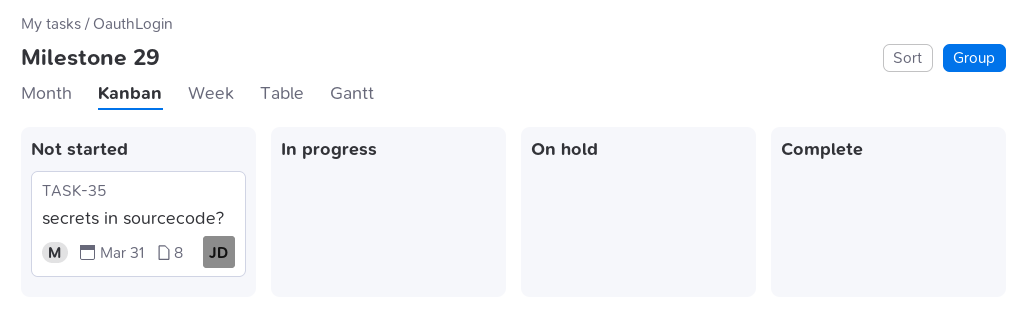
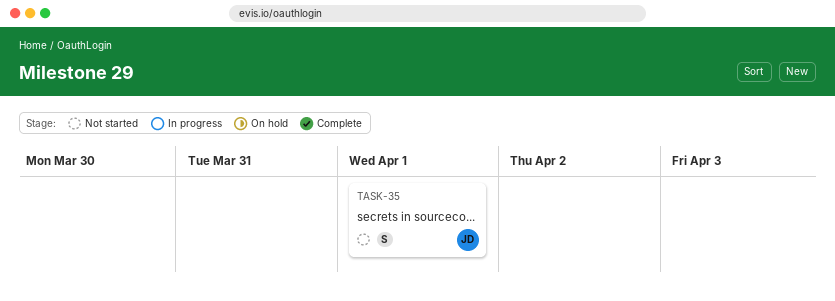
TASK-35, estimate: M -> S
TASK-35, due: Mar 31 -> Apr 1

